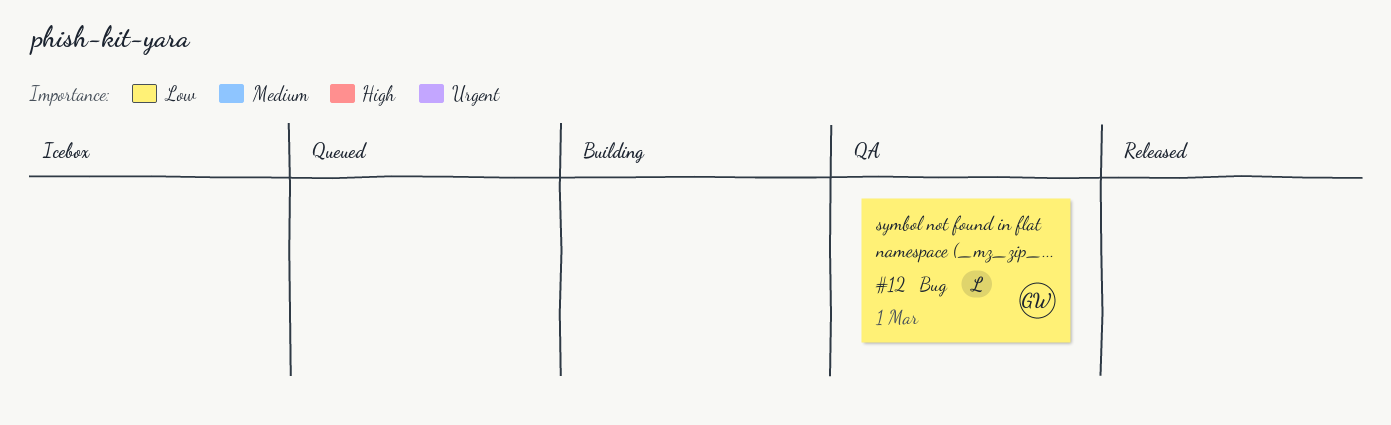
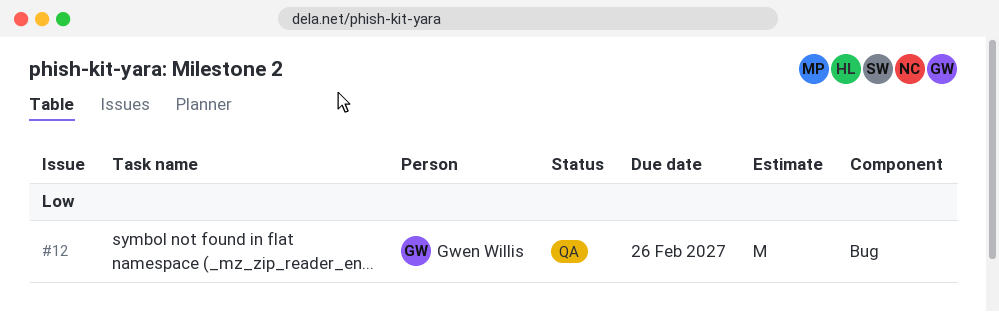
#12, estimate: L -> M
#12, due: Mar 1 -> Feb 26

